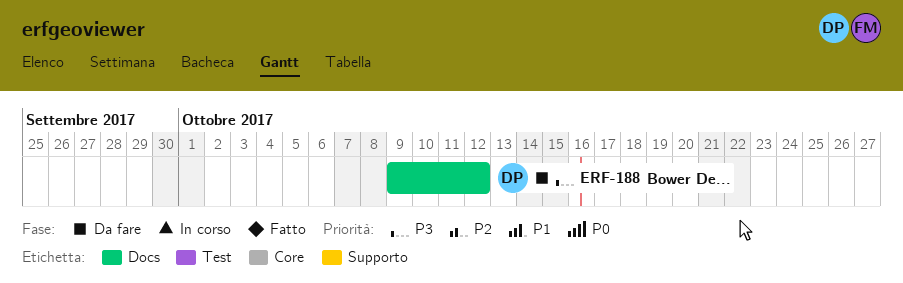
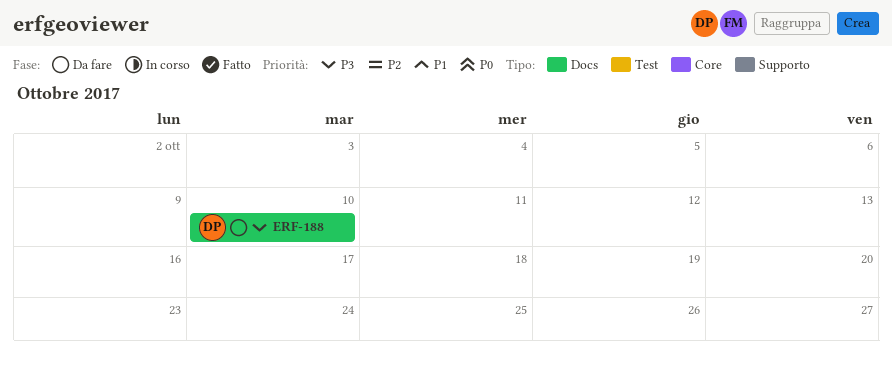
ERF-188, start: Oct 9 -> Oct 10
ERF-188, due: Oct 12 -> Oct 10

